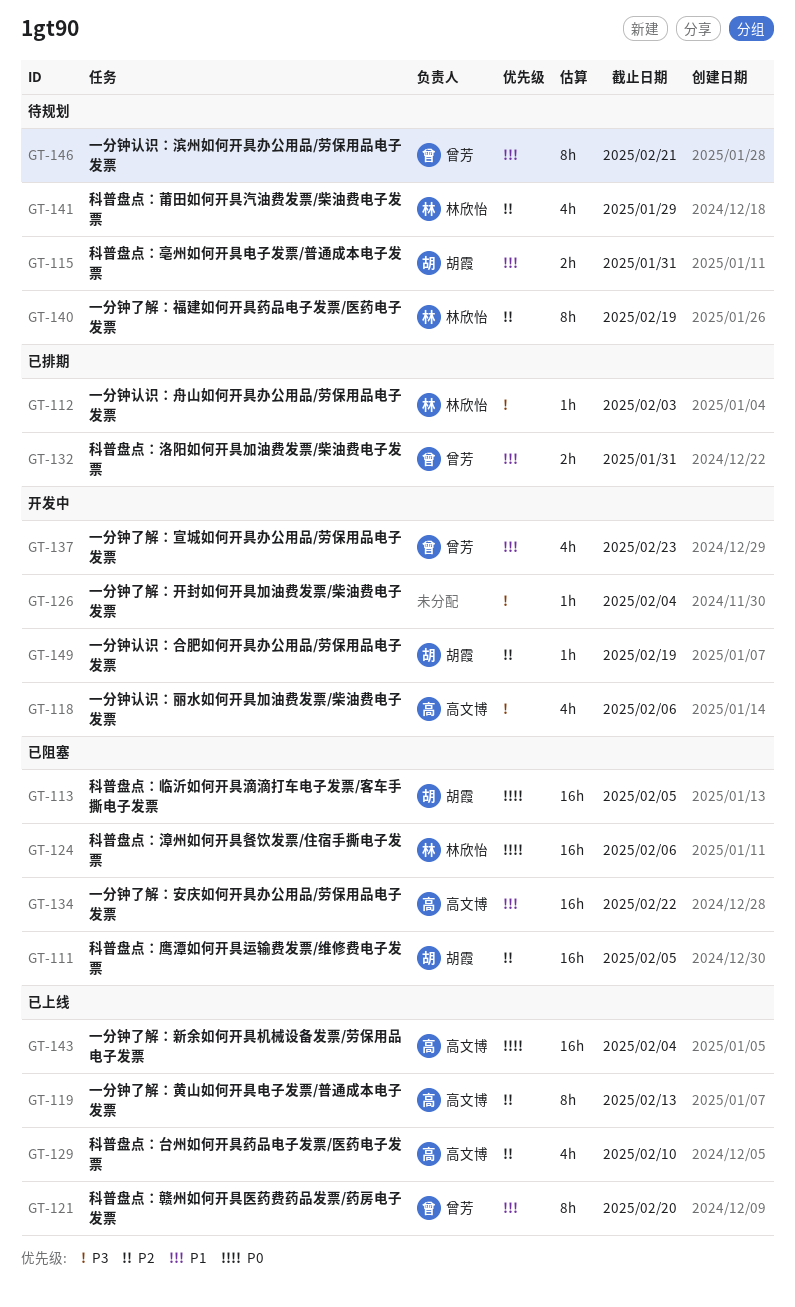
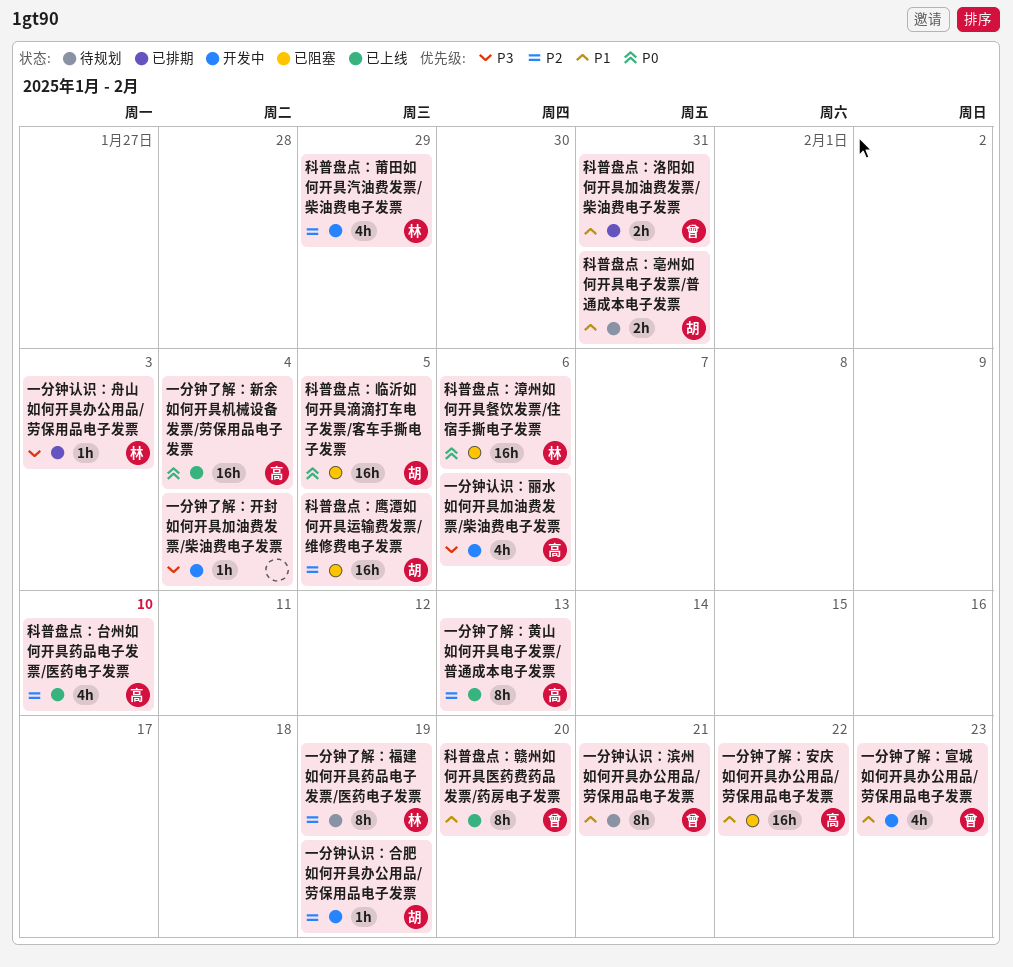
科普盘点：莆田如何开具汽油费发票/柴油费电子发票, status: 待规划 -> 开发中

